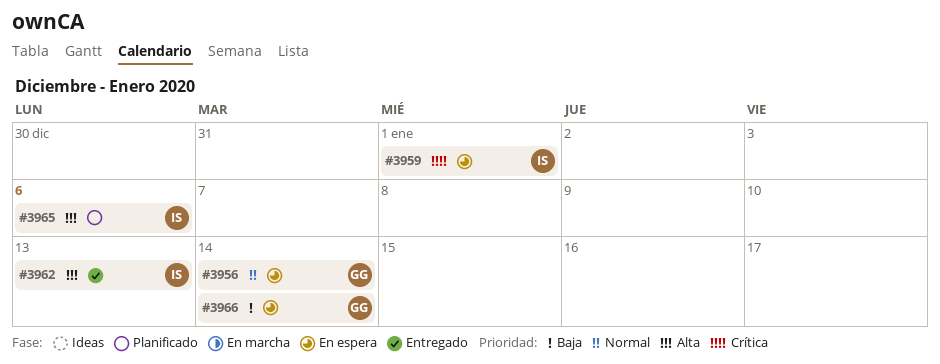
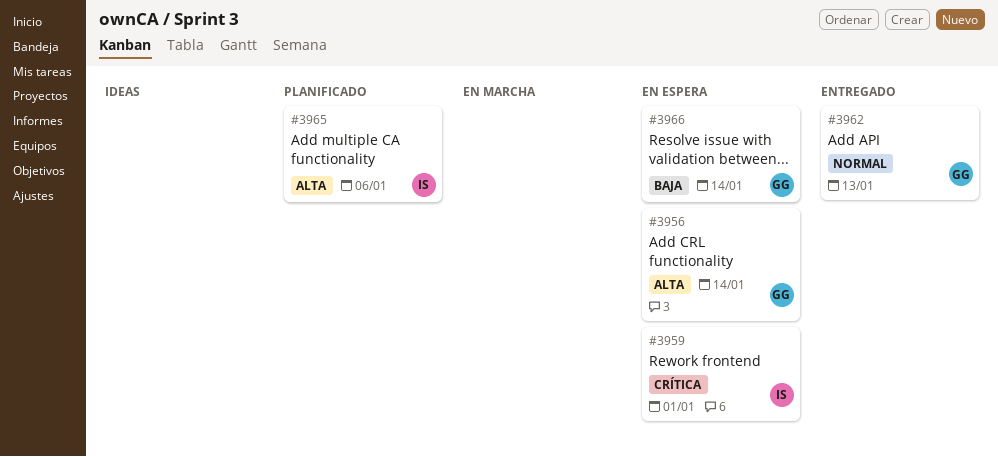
#3956, priority: Normal -> Alta
#3962, owner: IS -> GG
#3962, priority: Alta -> Normal

